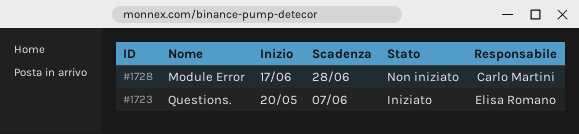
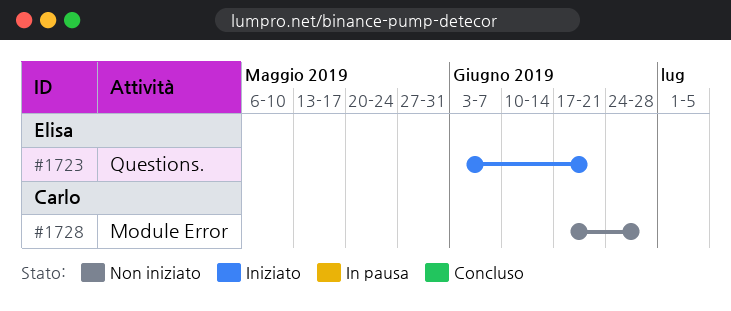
#1723, start: May 20 -> Jun 3
#1723, due: Jun 7 -> Jun 21

